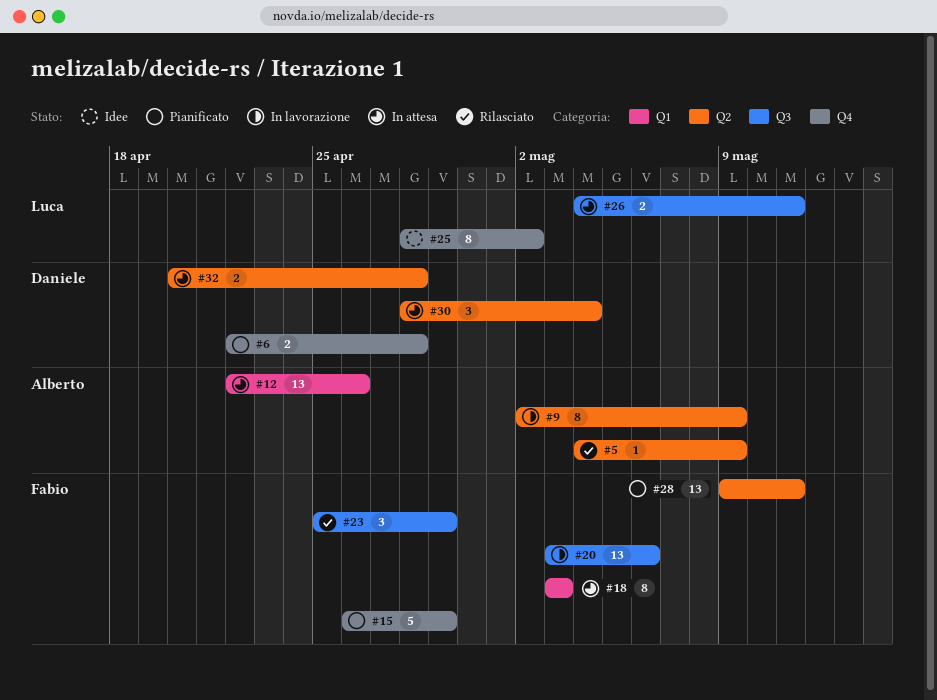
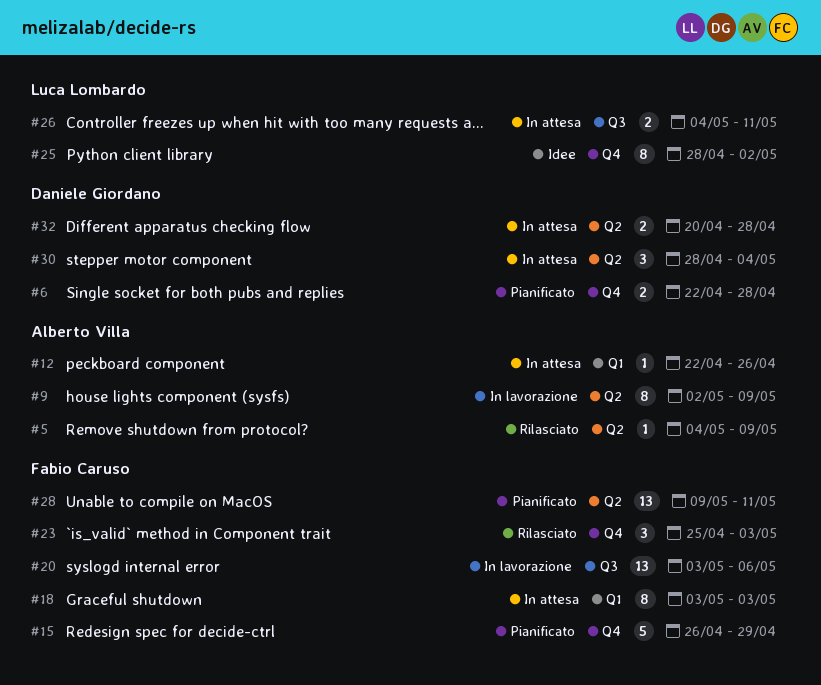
#12, estimate: 13 -> 1
#23, label: Q3 -> Q4
#23, due: Apr 29 -> May 3

